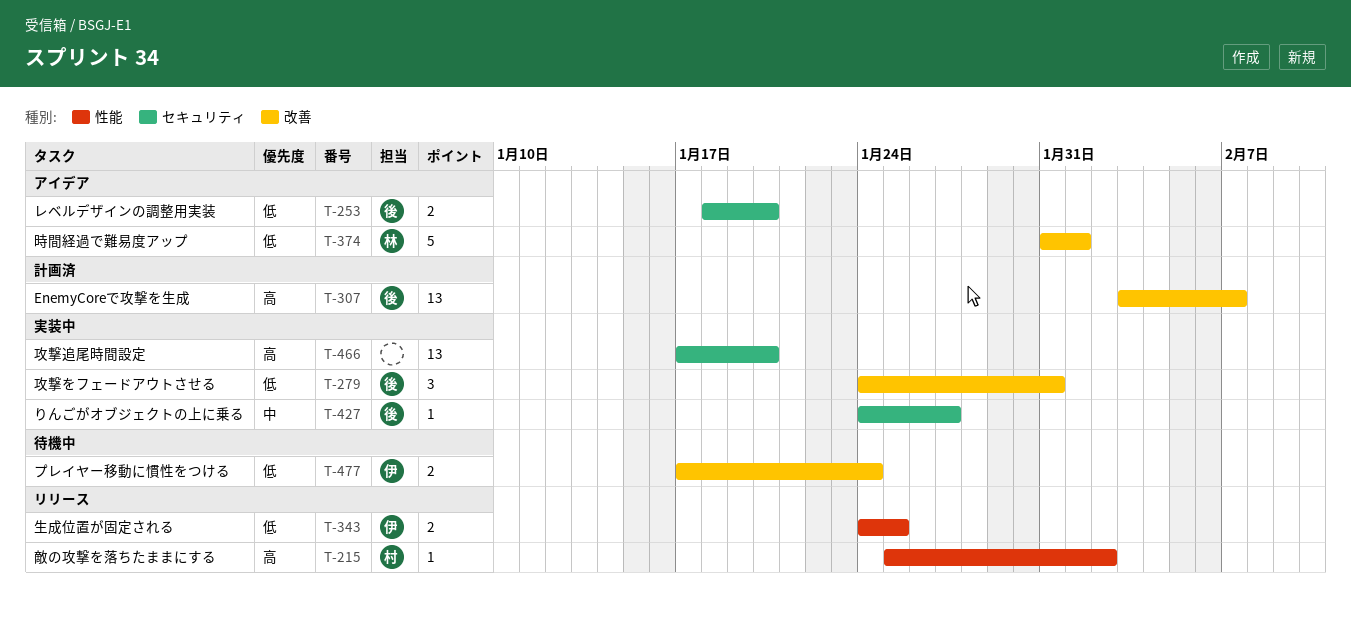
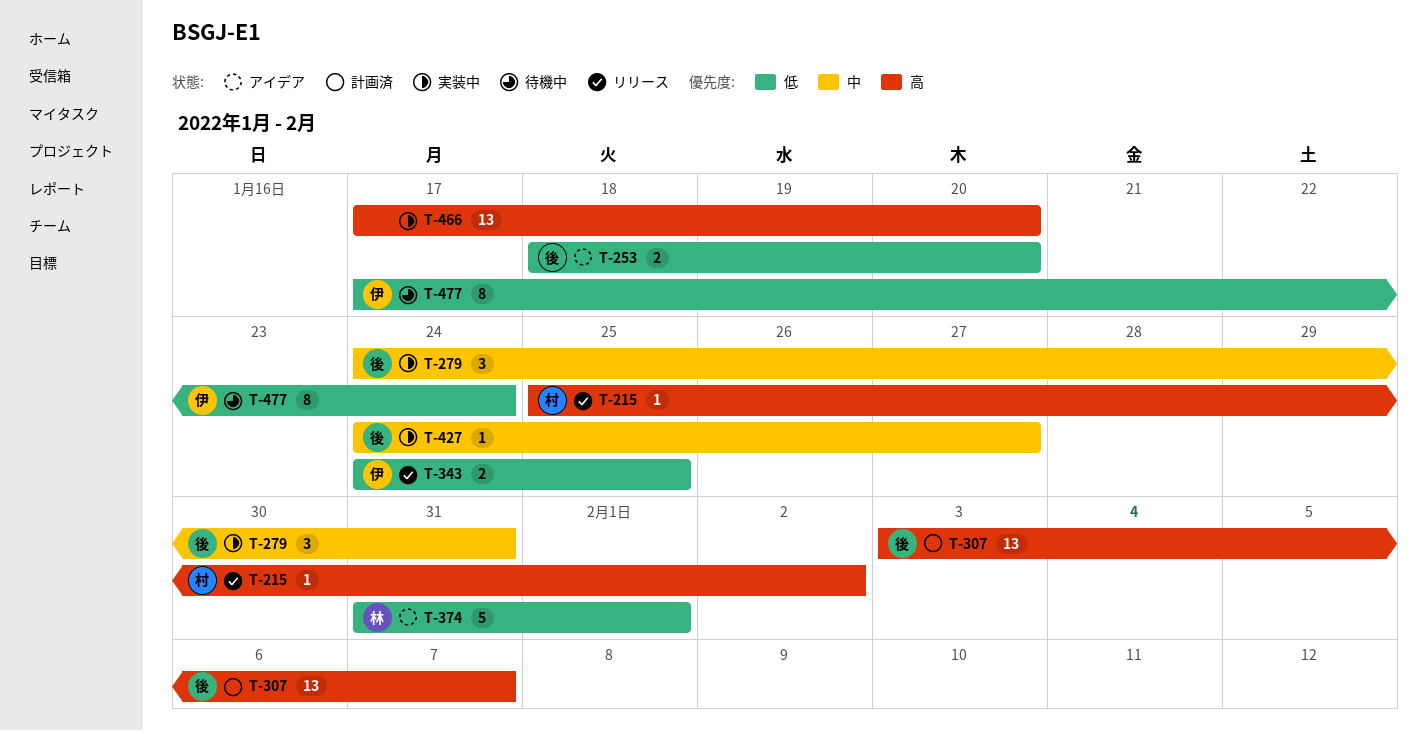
T-279, priority: 低 -> 中
T-477, estimate: 2 -> 8

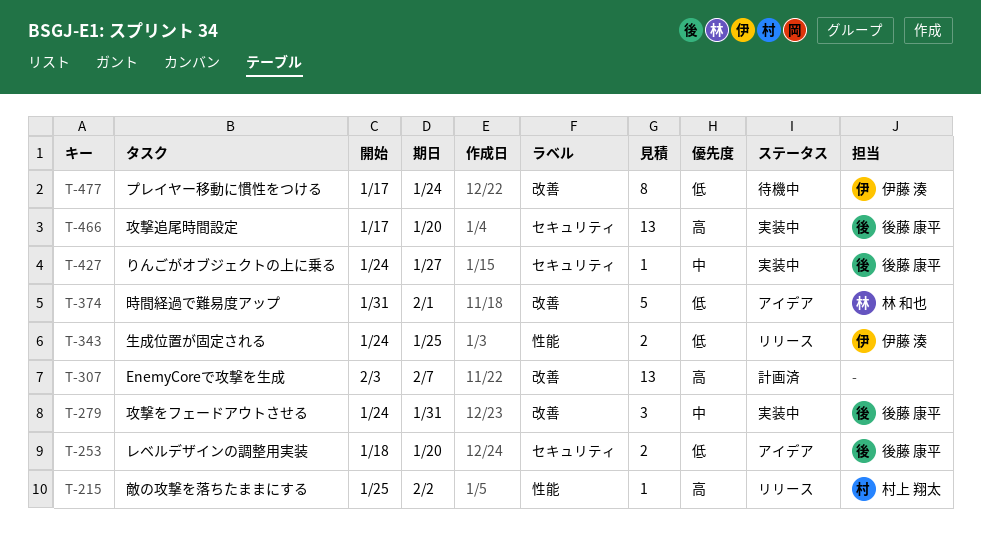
T-307, owner: 後藤 康平 -> none
T-466, owner: none -> 後藤 康平

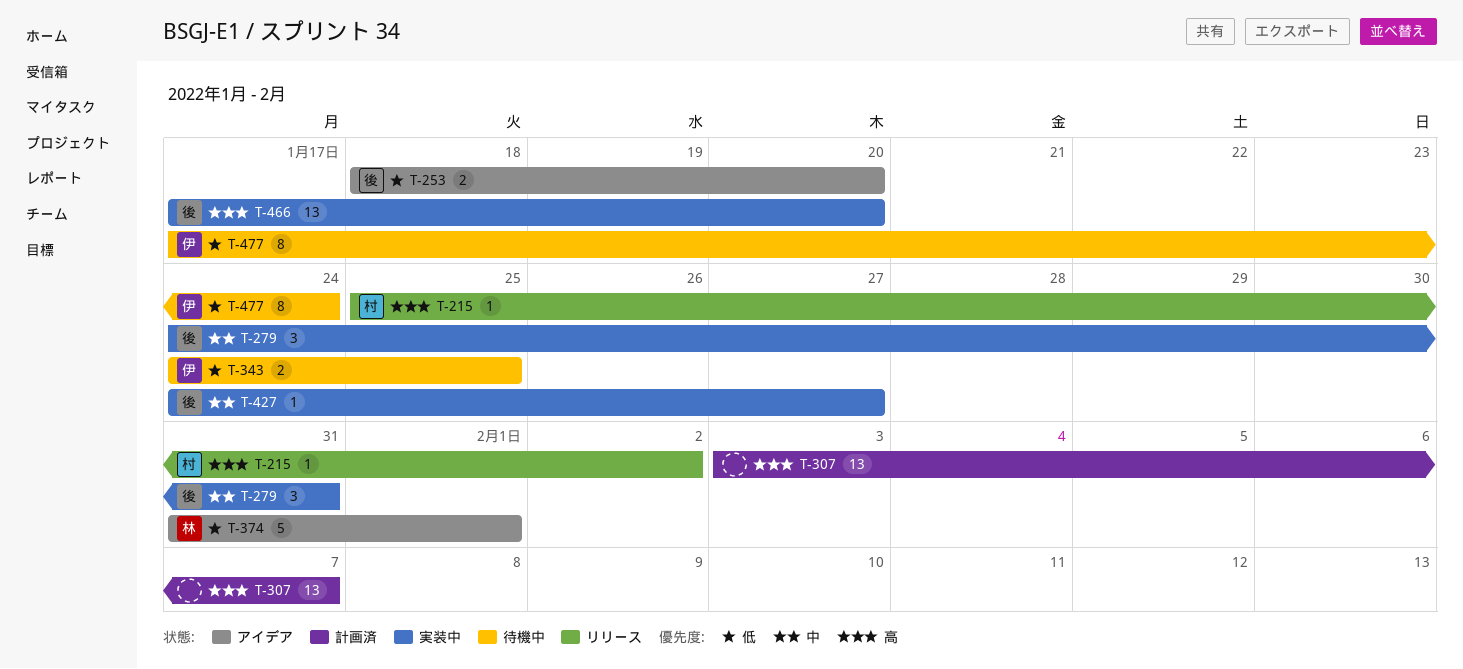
T-343, status: リリース -> 待機中

